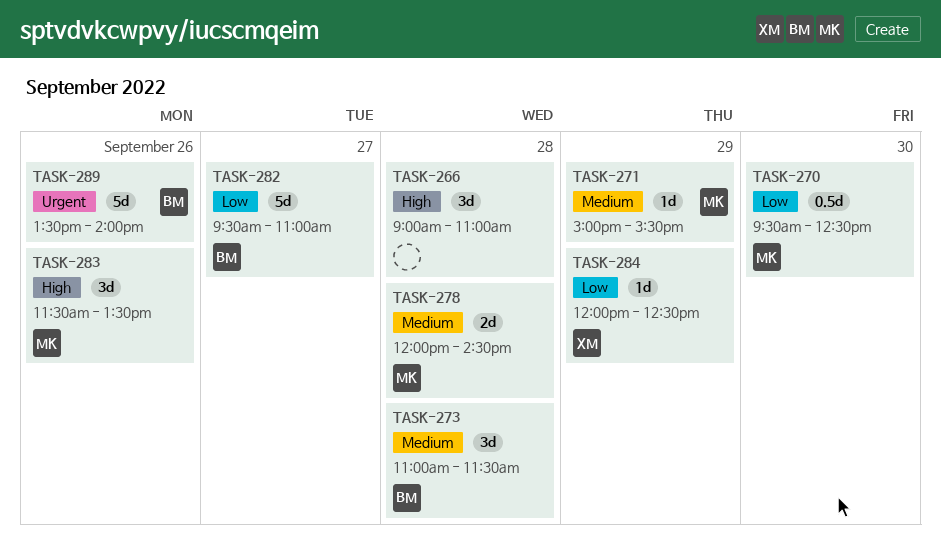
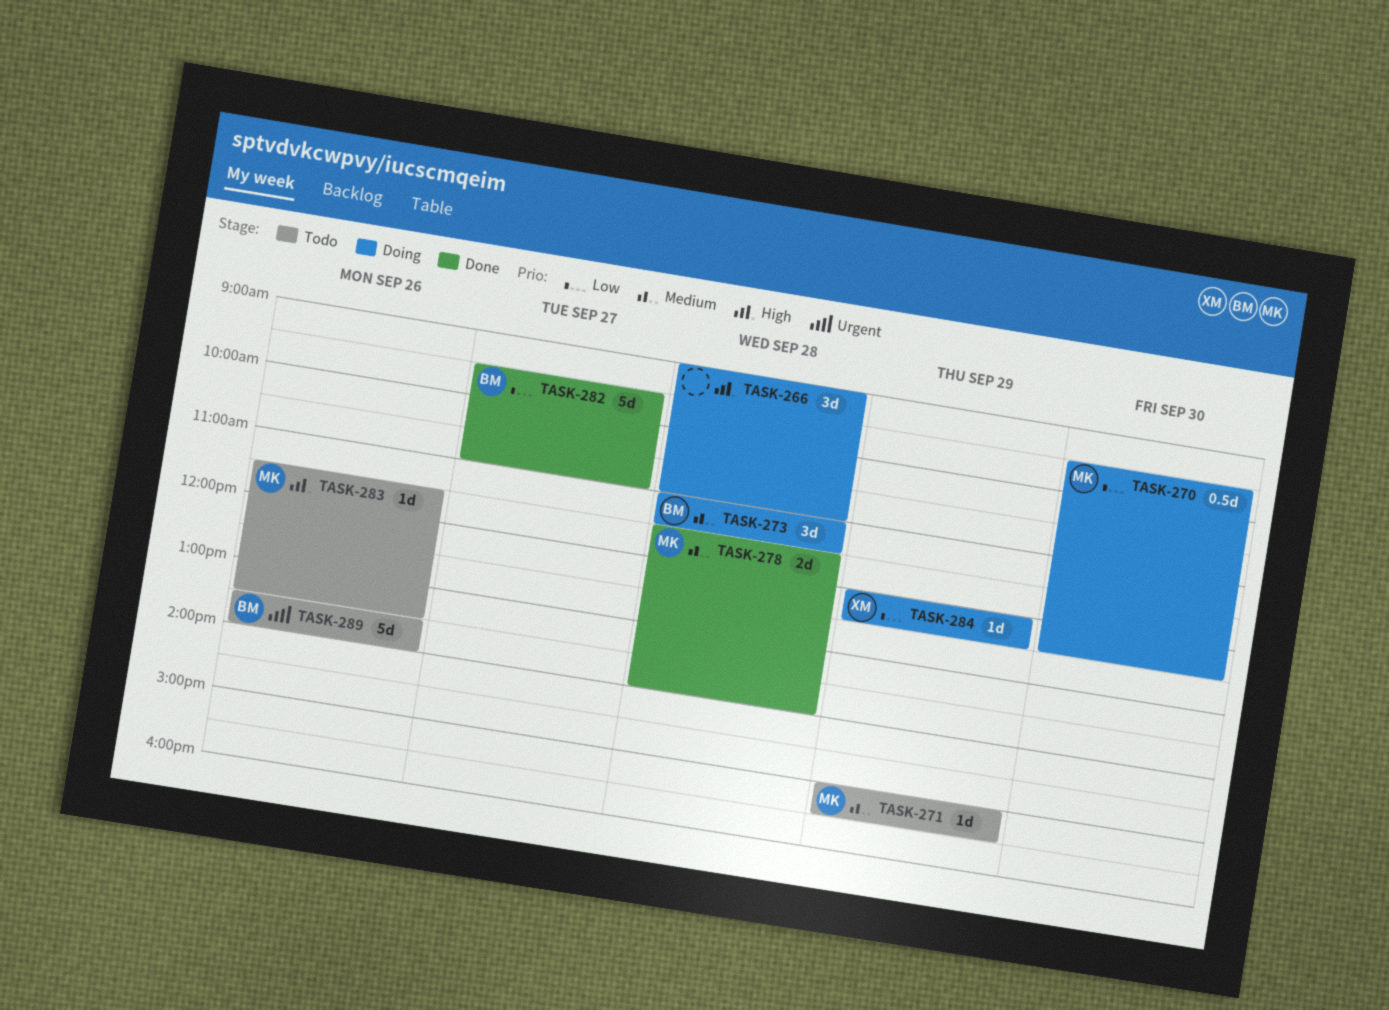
TASK-278, begins: 12:00 -> 11:30
TASK-278, ends: 14:30 -> 14:00
TASK-283, estimate: 3d -> 1d

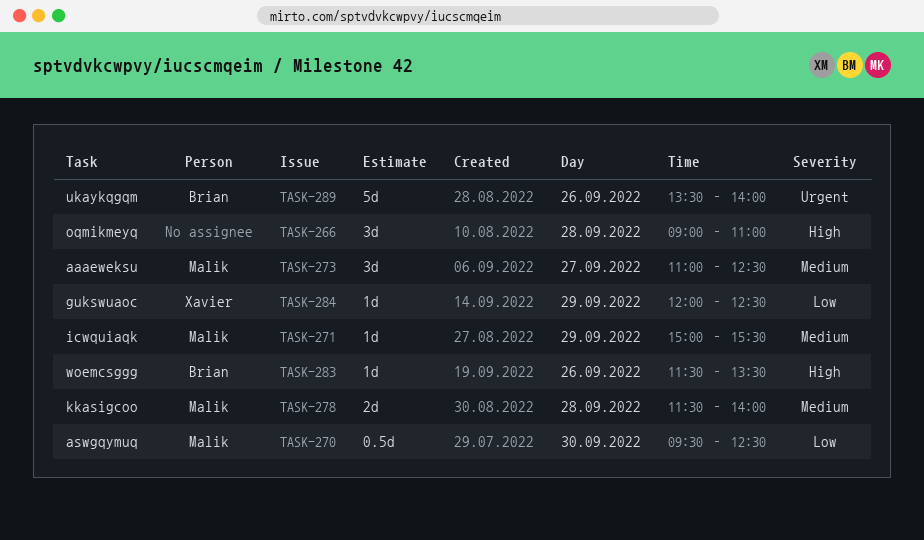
TASK-273, owner: Brian -> Malik
TASK-273, day: Sep 28 -> Sep 27
TASK-273, ends: 11:30 -> 12:30
TASK-282: present -> none
TASK-283, owner: Malik -> Brian

